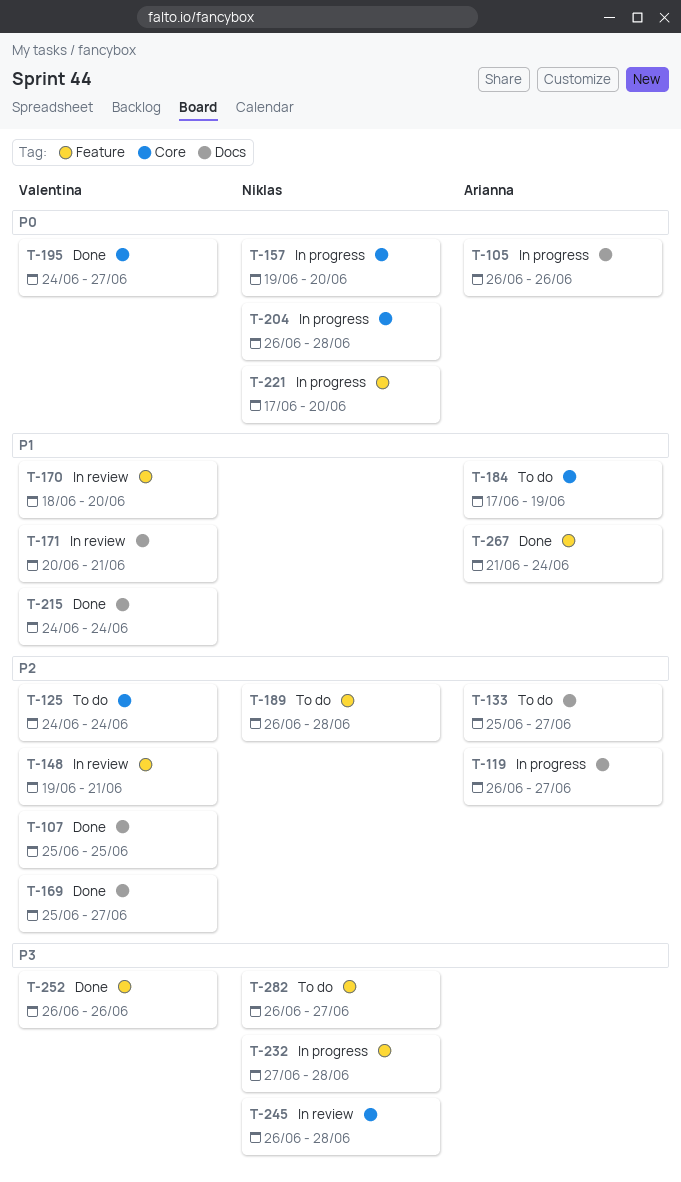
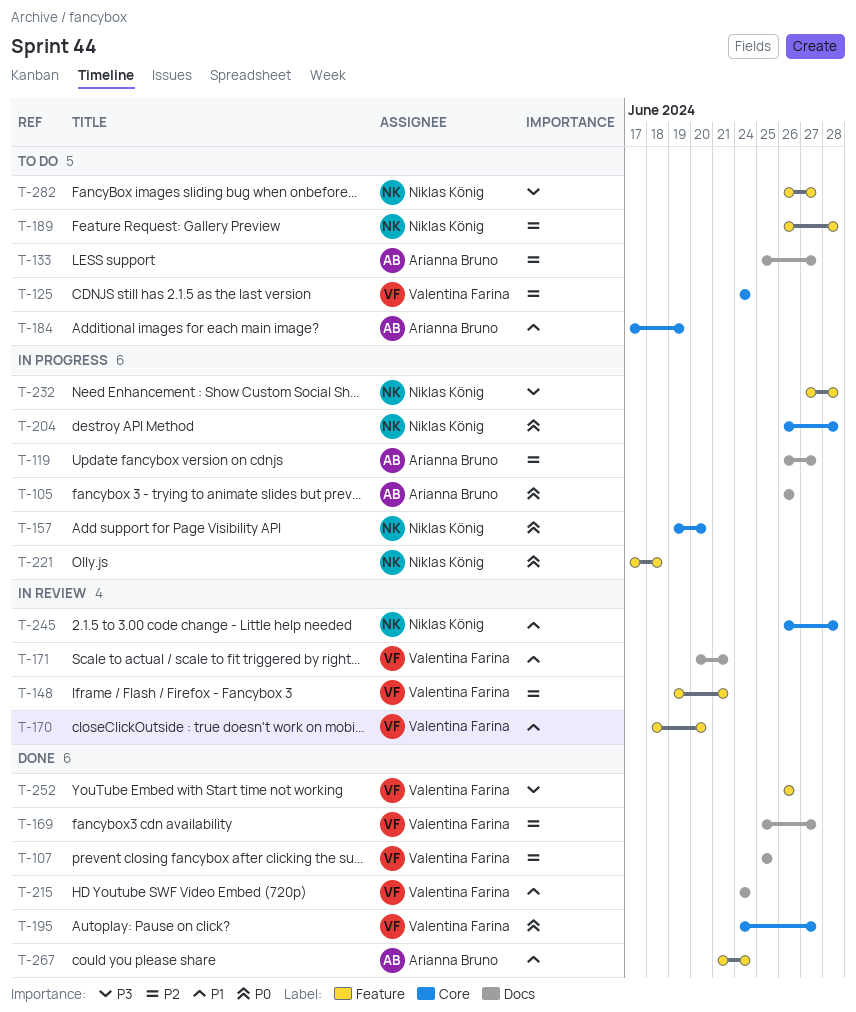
T-221, due: Jun 20 -> Jun 18
T-245, priority: P3 -> P1

